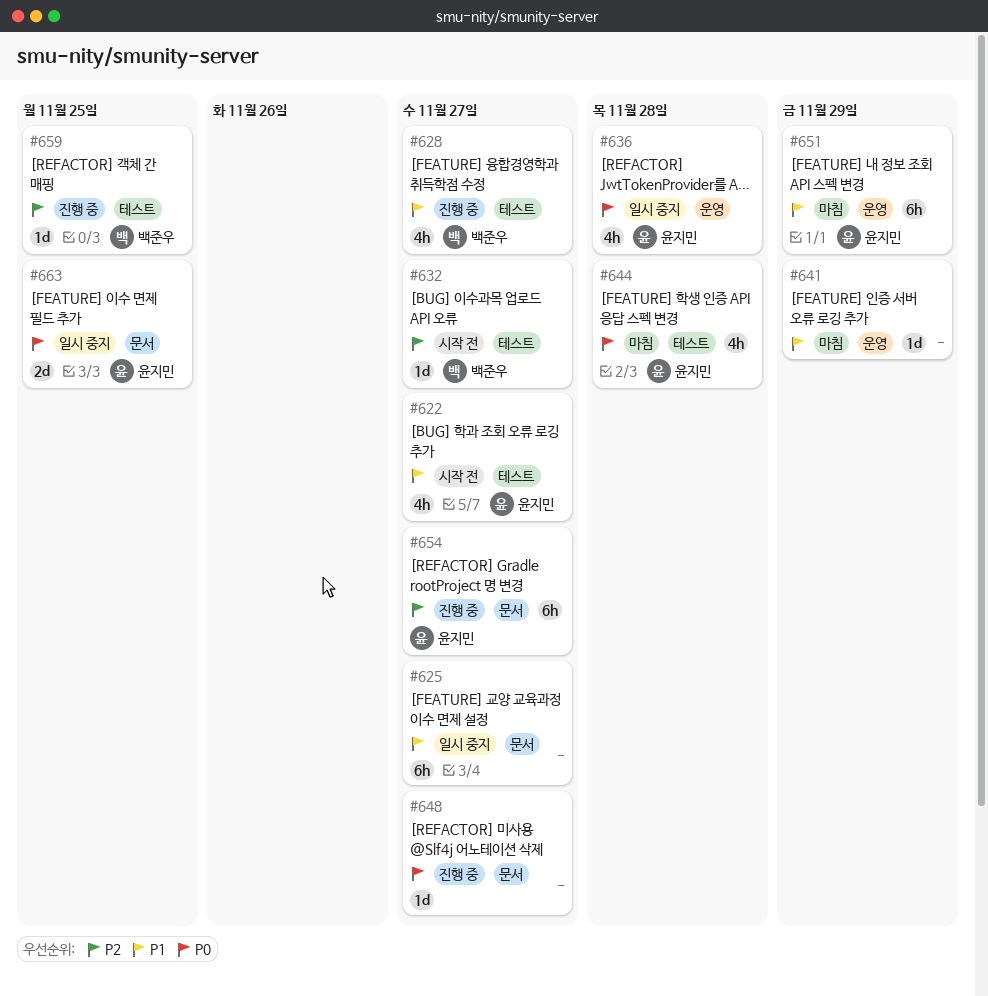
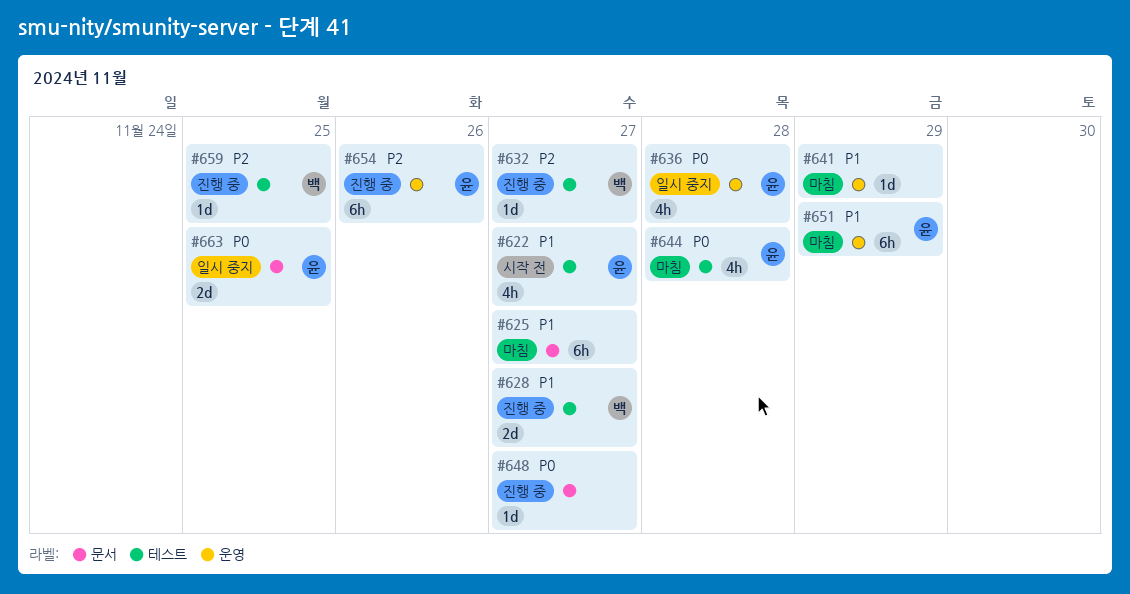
#625, status: 일시 중지 -> 마침
#628, estimate: 4h -> 2d
#632, status: 시작 전 -> 진행 중
#654, label: 문서 -> 운영
#654, due: Nov 27 -> Nov 26

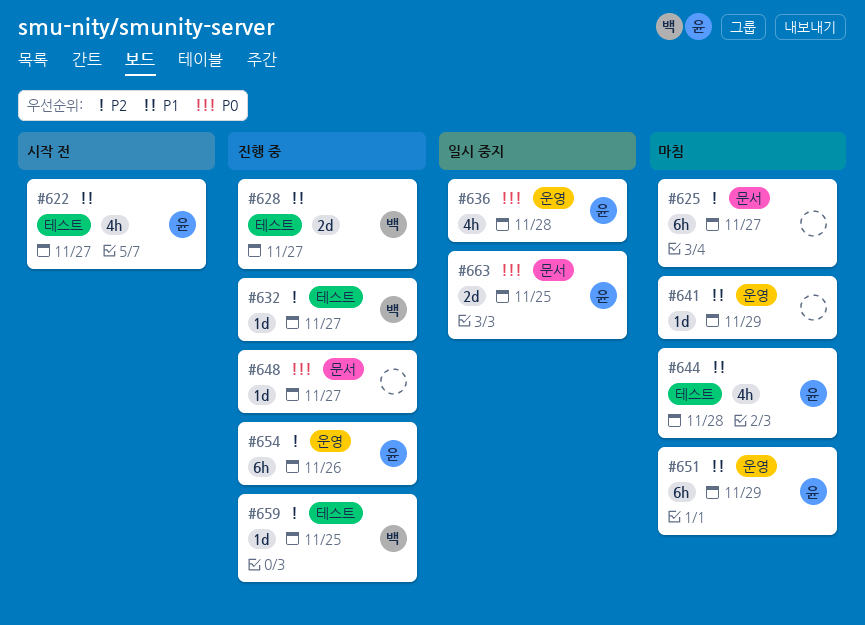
#625, priority: P1 -> P2
#644, priority: P0 -> P1

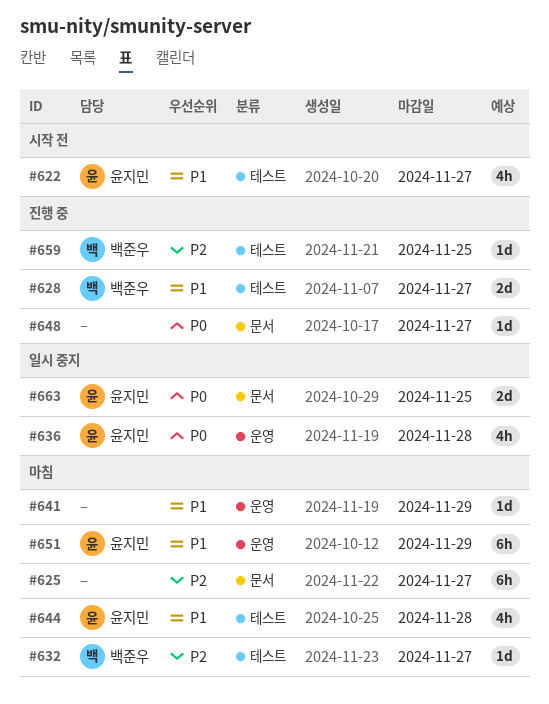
#632, status: 진행 중 -> 마침
#654: present -> none

